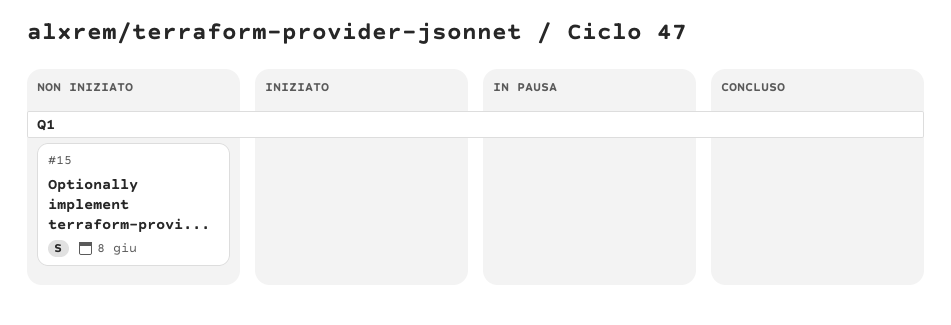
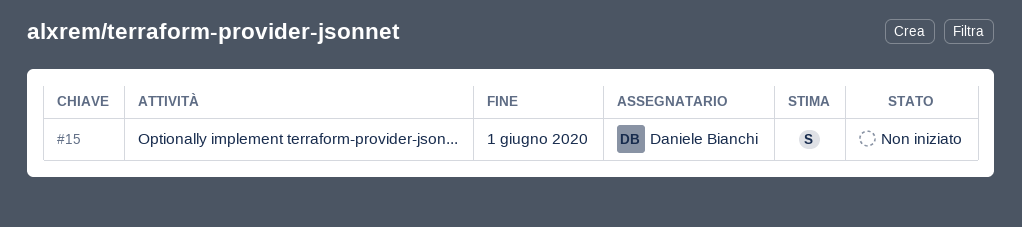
#15, due: Jun 8 -> Jun 1

